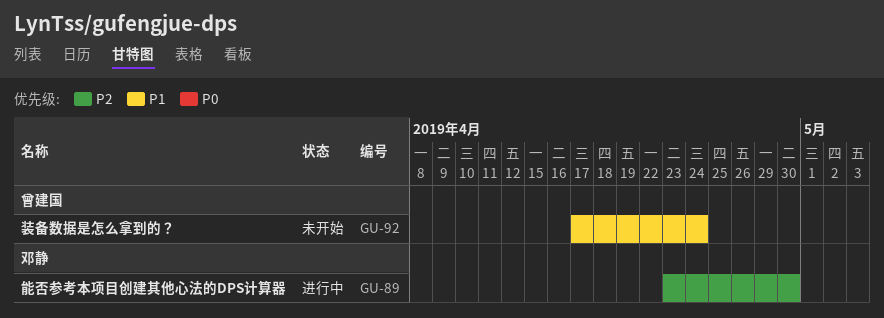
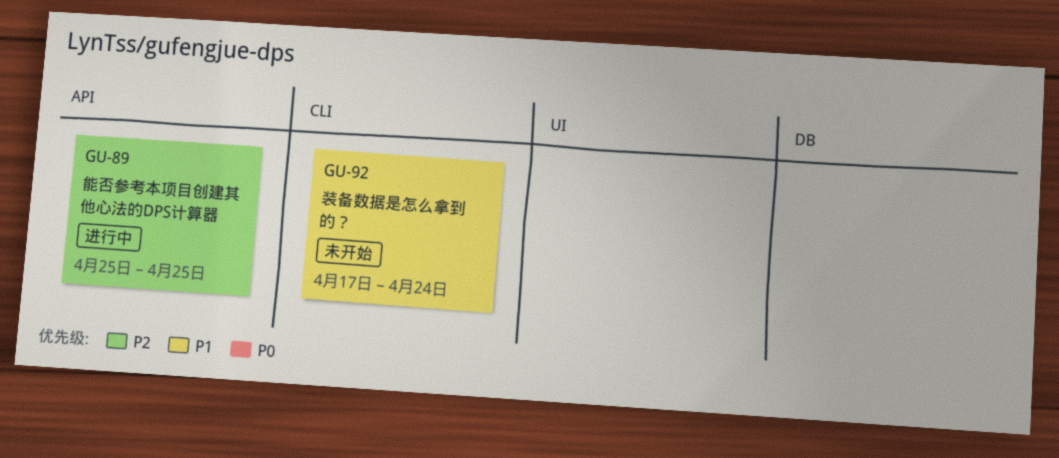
GU-89, start: Apr 23 -> Apr 25
GU-89, due: Apr 30 -> Apr 25

